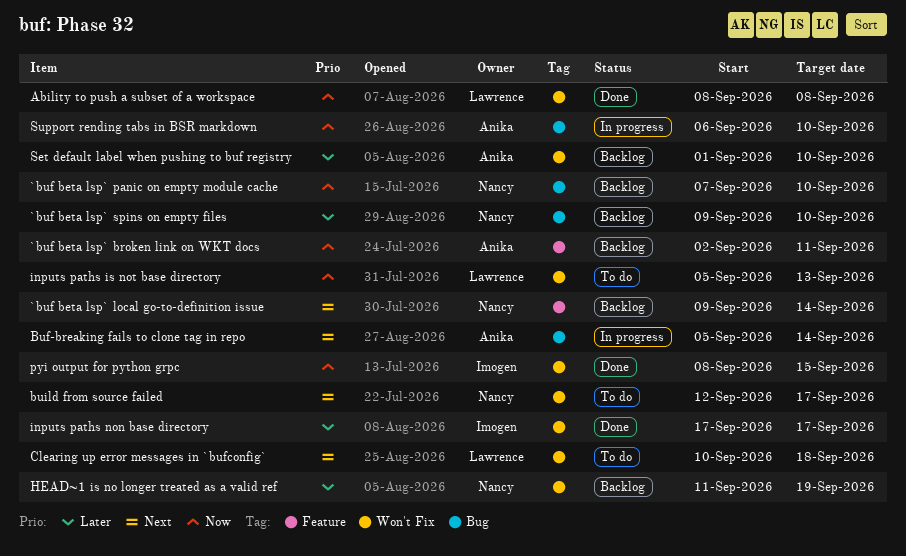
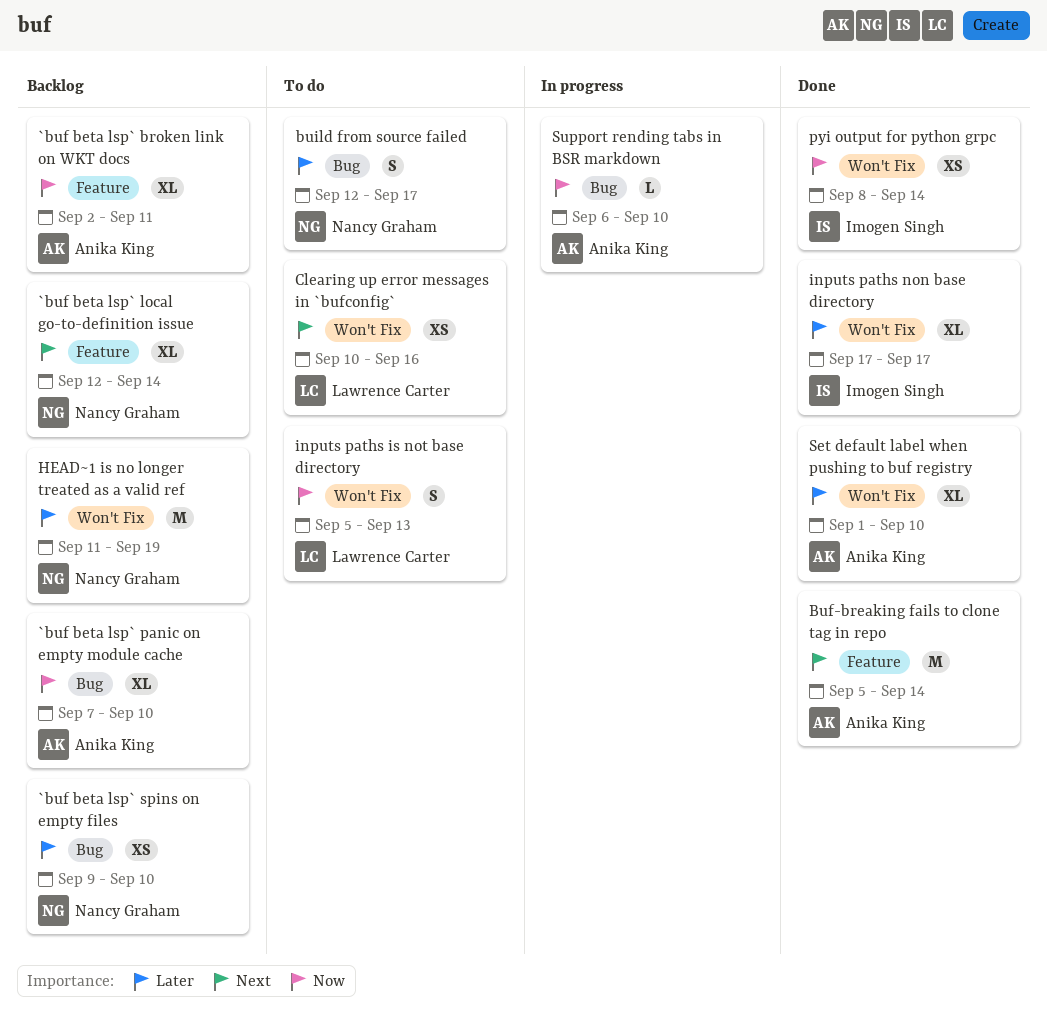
`buf beta lsp` local go-to-definition issue, start: Sep 9 -> Sep 12
`buf beta lsp` panic on empty module cache, owner: Nancy Graham -> Anika King
Ability to push a subset of a workspace: present -> none
Buf-breaking fails to clone tag in repo, status: In progress -> Done
Buf-breaking fails to clone tag in repo, label: Bug -> Feature
build from source failed, priority: Next -> Later
build from source failed, label: Won't Fix -> Bug
Clearing up error messages in `bufconfig`, due: Sep 18 -> Sep 16
pyi output for python grpc, due: Sep 15 -> Sep 14
Set default label when pushing to buf registry, status: Backlog -> Done

